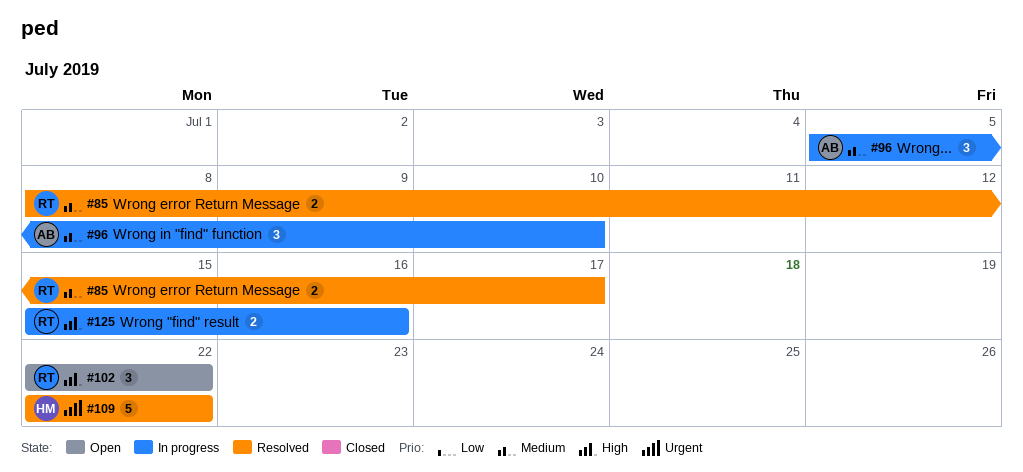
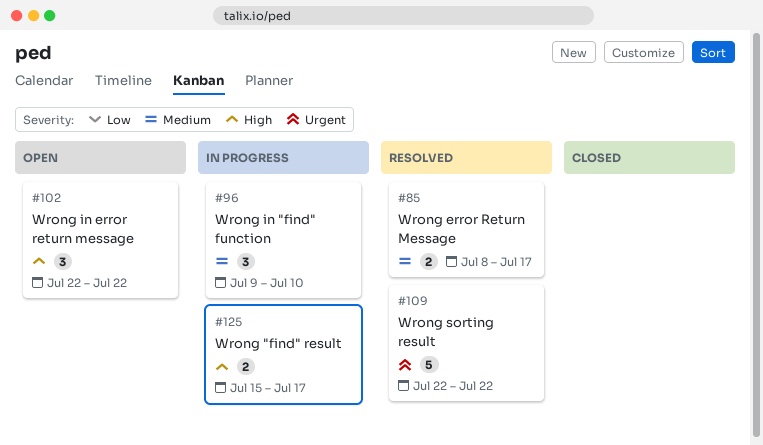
#96, start: Jul 5 -> Jul 9
#125, due: Jul 16 -> Jul 17

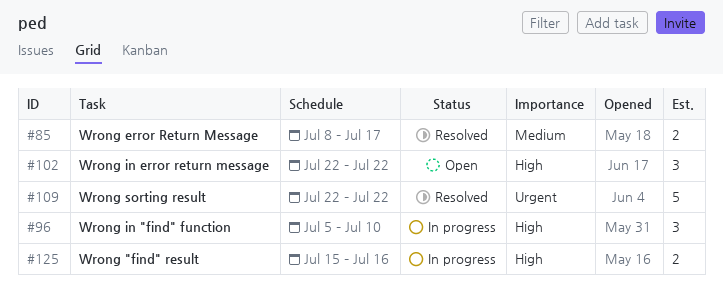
#96, priority: Medium -> High
#96, start: Jul 9 -> Jul 5
#125, due: Jul 17 -> Jul 16

